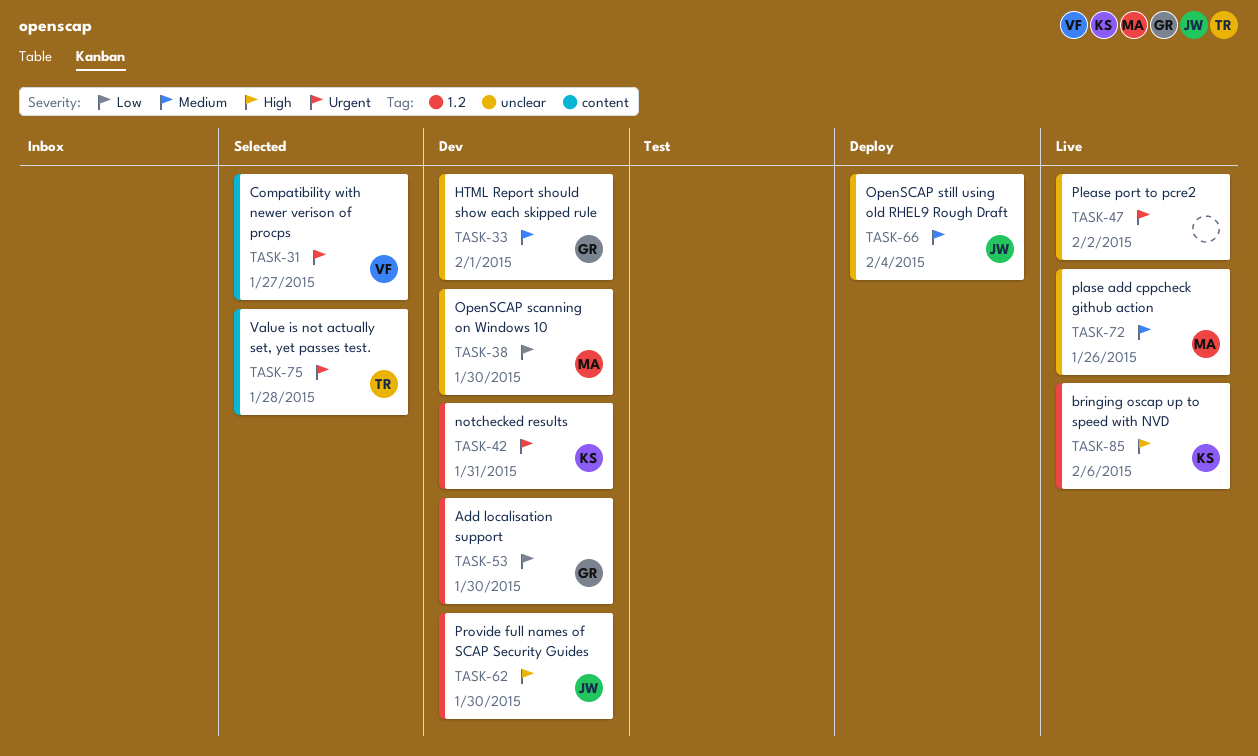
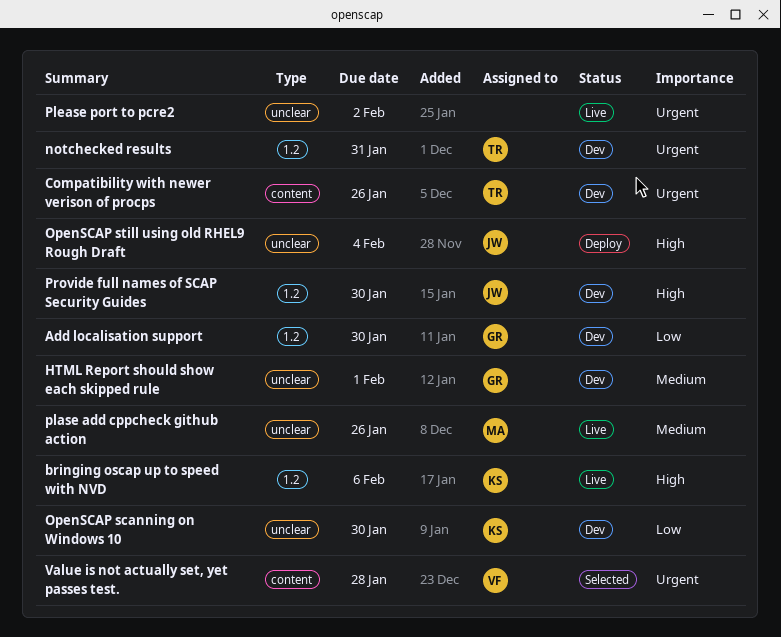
Compatibility with newer verison of procps, status: Selected -> Dev
Compatibility with newer verison of procps, owner: VF -> TR
Compatibility with newer verison of procps, due: Jan 27 -> Jan 26
notchecked results, owner: KS -> TR
OpenSCAP scanning on Windows 10, owner: MA -> KS
OpenSCAP still using old RHEL9 Rough Draft, priority: Medium -> High
Value is not actually set, yet passes test., owner: TR -> VF

